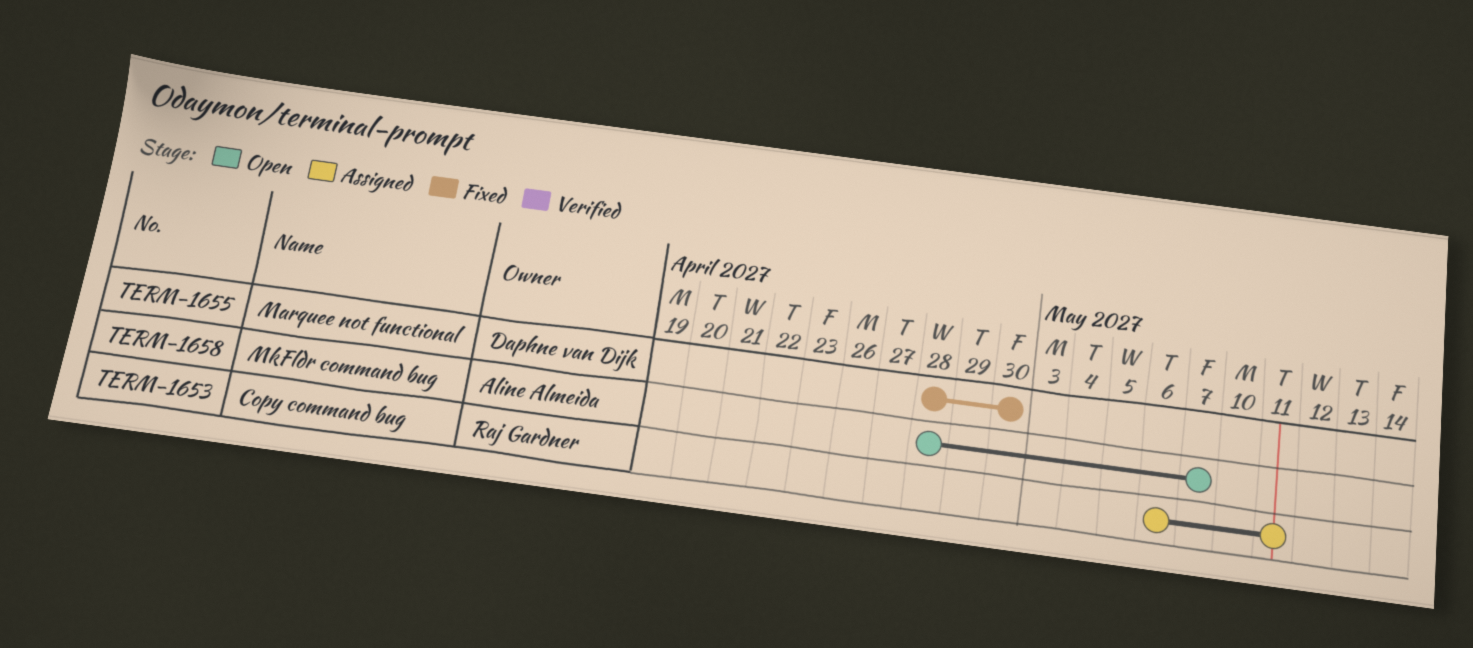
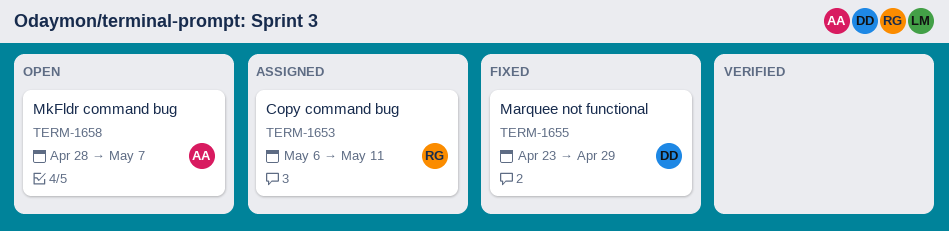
TERM-1655, start: Apr 28 -> Apr 23
TERM-1655, due: Apr 30 -> Apr 29

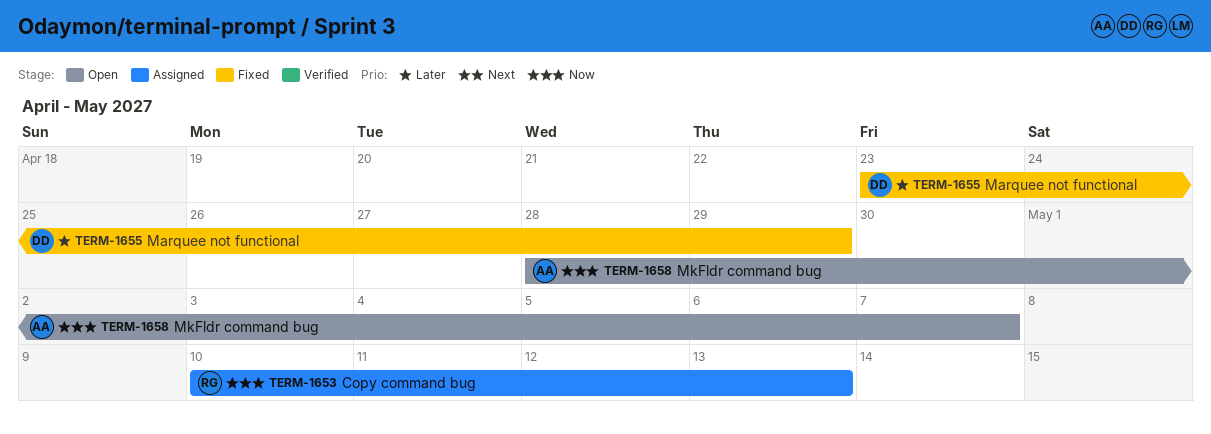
TERM-1653, start: May 6 -> May 10
TERM-1653, due: May 11 -> May 13

